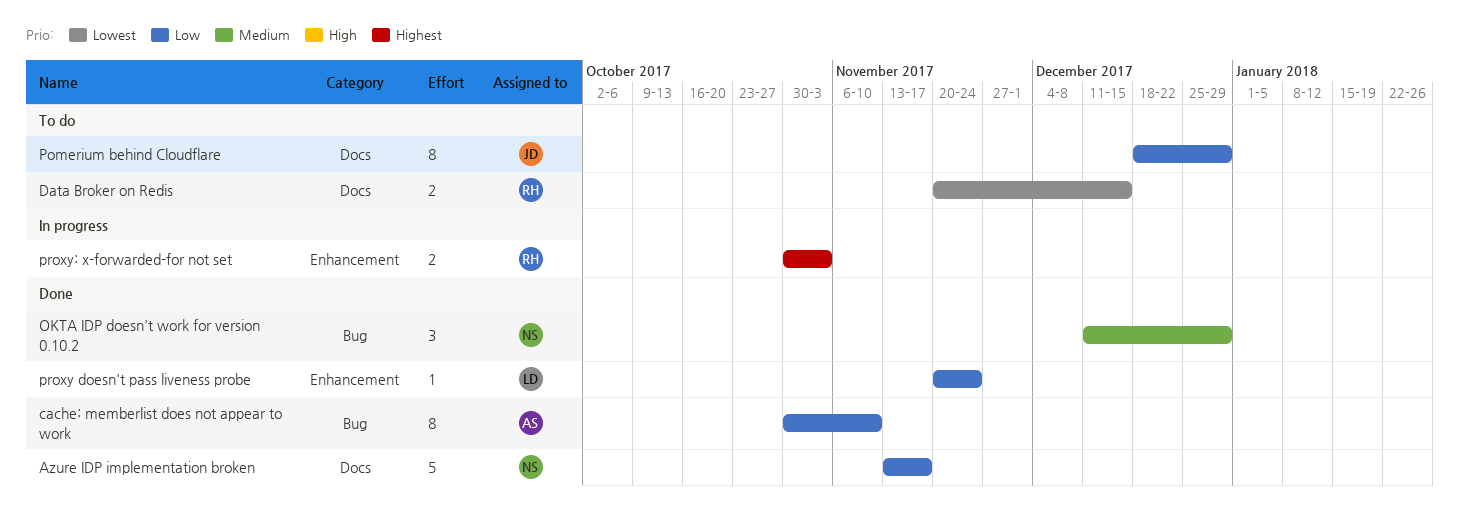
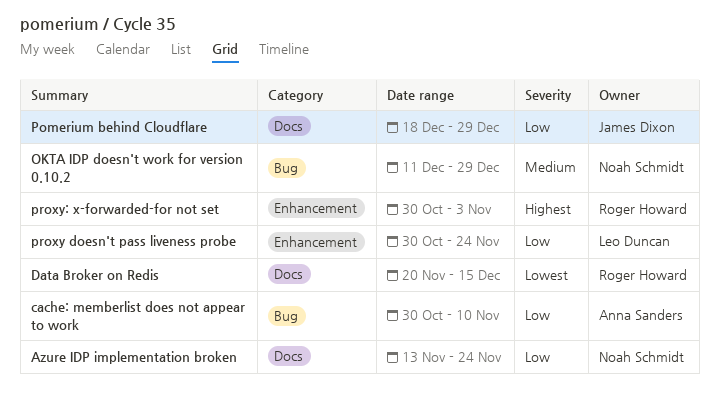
Azure IDP implementation broken, due: Nov 17 -> Nov 24
proxy doesn't pass liveness probe, start: Nov 20 -> Oct 30

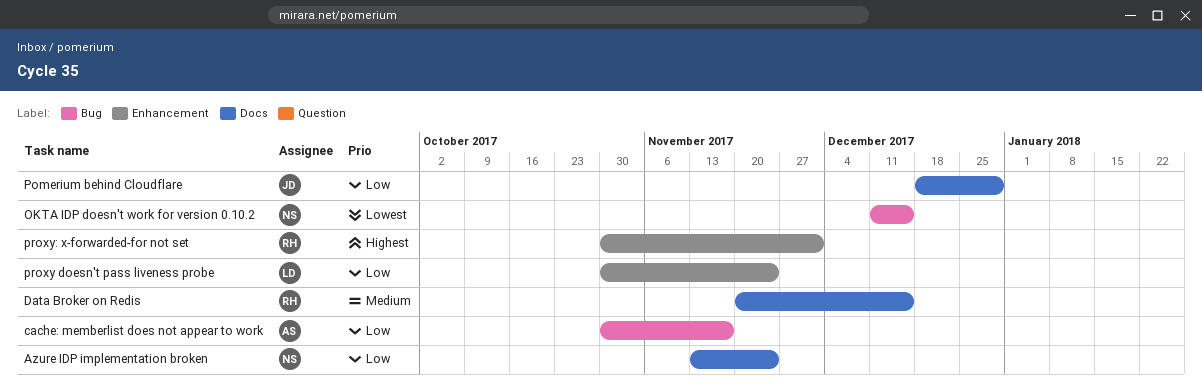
cache: memberlist does not appear to work, due: Nov 10 -> Nov 17
Data Broker on Redis, priority: Lowest -> Medium
OKTA IDP doesn't work for version 0.10.2, priority: Medium -> Lowest
OKTA IDP doesn't work for version 0.10.2, due: Dec 29 -> Dec 15
proxy: x-forwarded-for not set, due: Nov 3 -> Dec 1

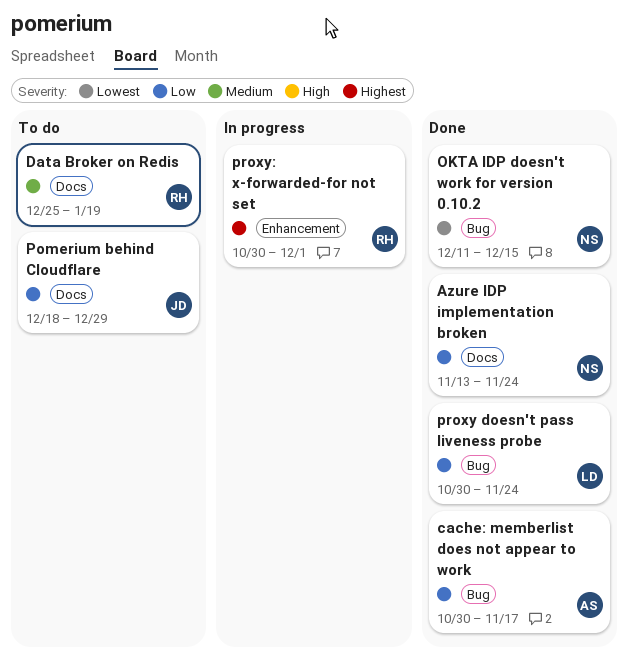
Data Broker on Redis, start: Nov 20 -> Dec 25
Data Broker on Redis, due: Dec 15 -> Jan 19
proxy doesn't pass liveness probe, label: Enhancement -> Bug

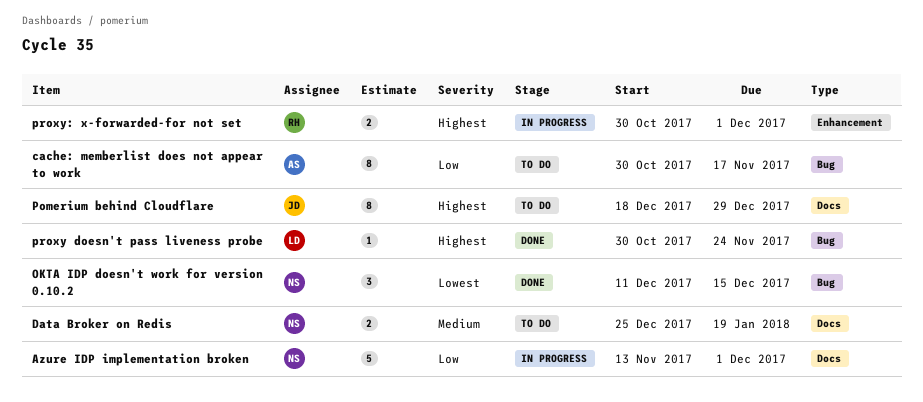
Azure IDP implementation broken, status: Done -> In progress
Azure IDP implementation broken, due: Nov 24 -> Dec 1
cache: memberlist does not appear to work, status: Done -> To do
Data Broker on Redis, owner: RH -> NS
Pomerium behind Cloudflare, priority: Low -> Highest
proxy doesn't pass liveness probe, priority: Low -> Highest

